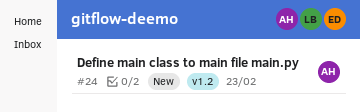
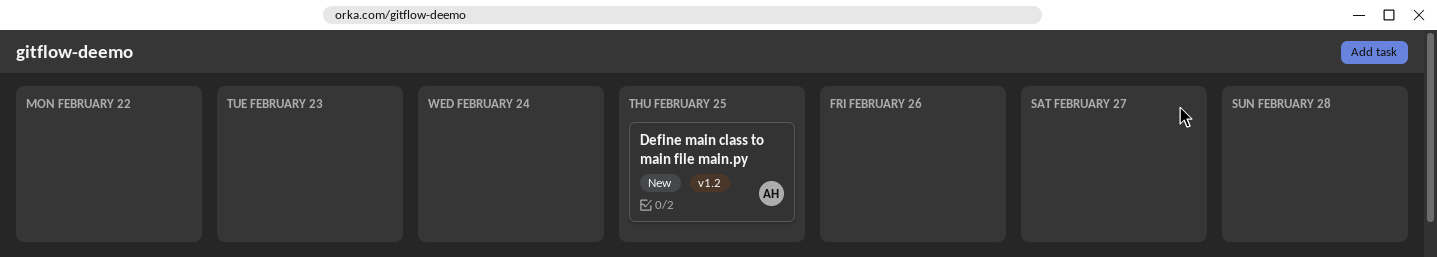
Define main class to main file main.py, due: Feb 23 -> Feb 25

